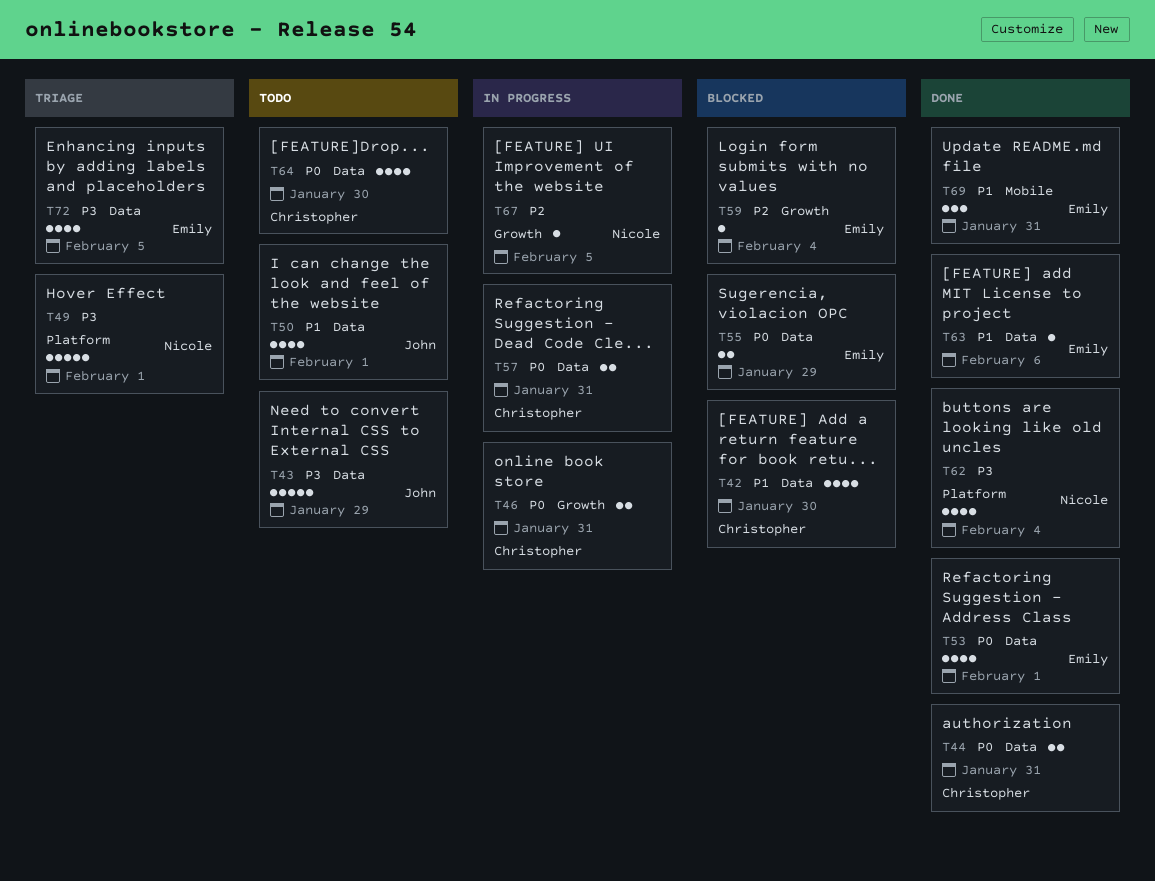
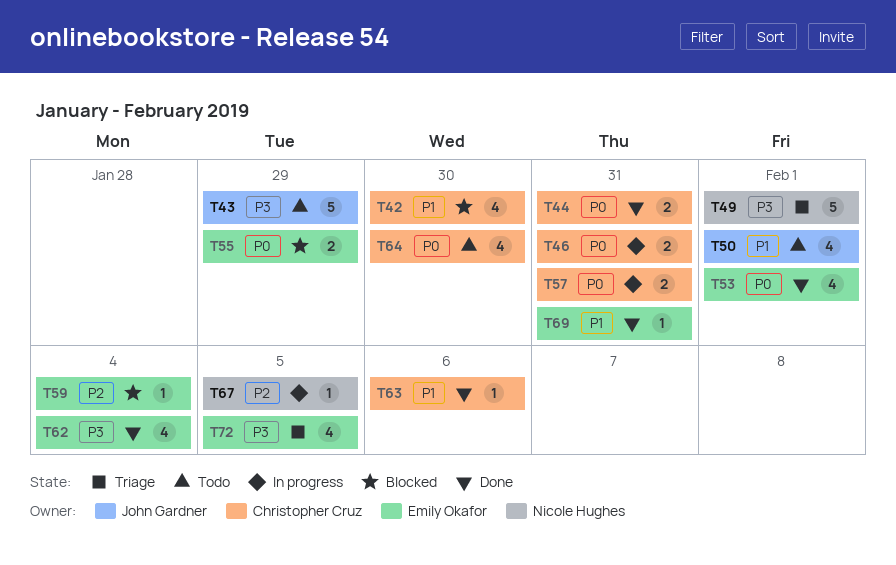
T62, owner: Nicole Hughes -> Emily Okafor
T63, owner: Emily Okafor -> Christopher Cruz
T69, estimate: 3 -> 1

